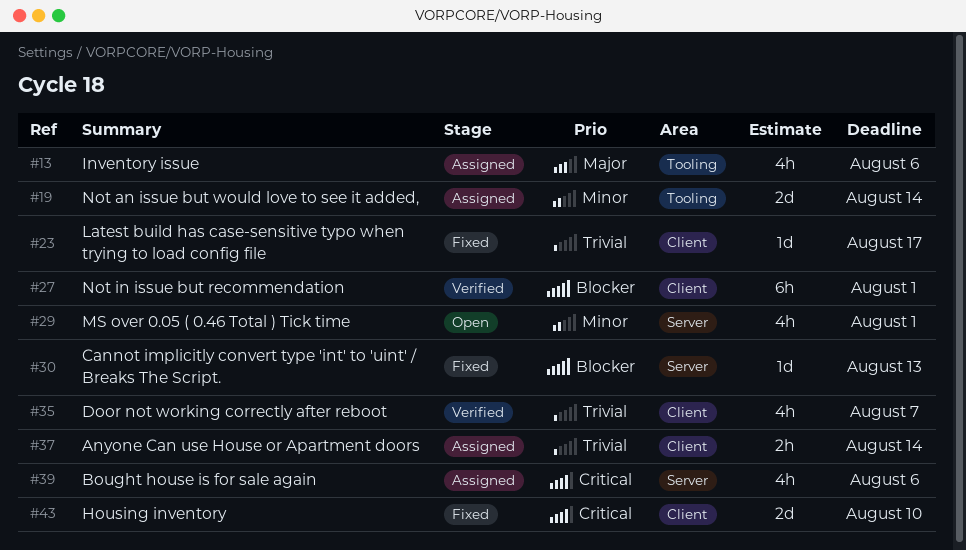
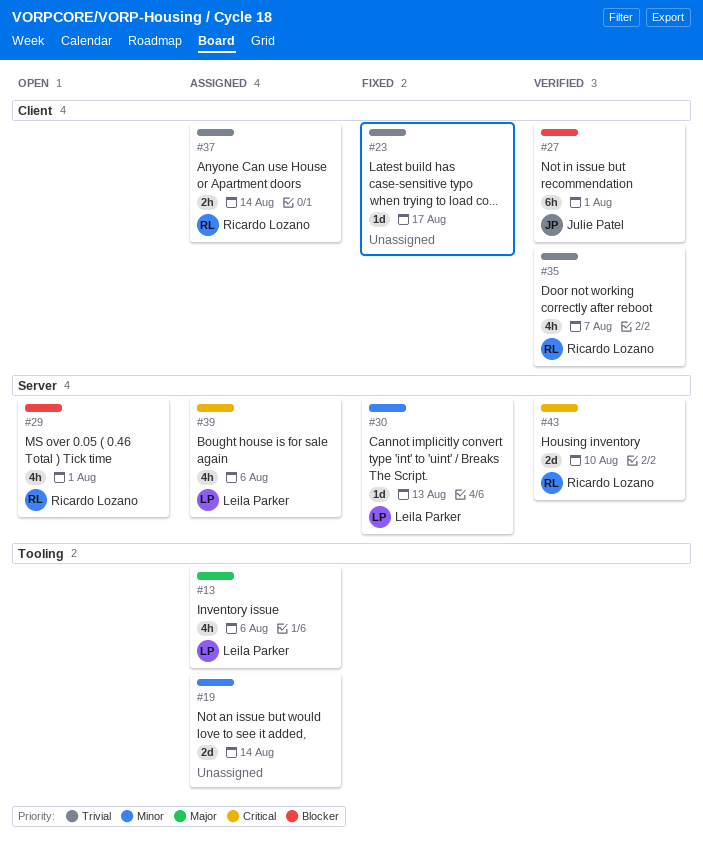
#29, priority: Minor -> Blocker
#30, priority: Blocker -> Minor
#43, status: Fixed -> Verified
#43, label: Client -> Server

